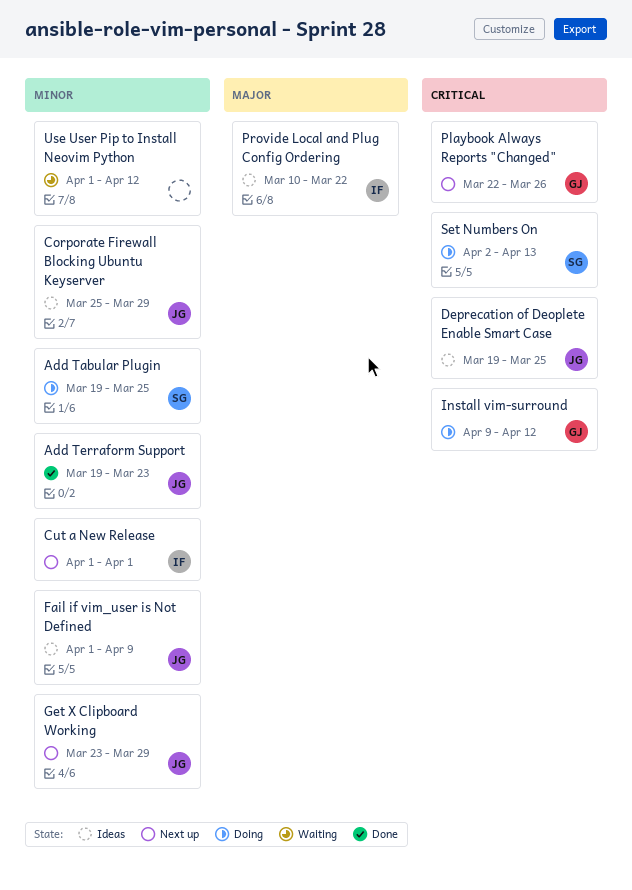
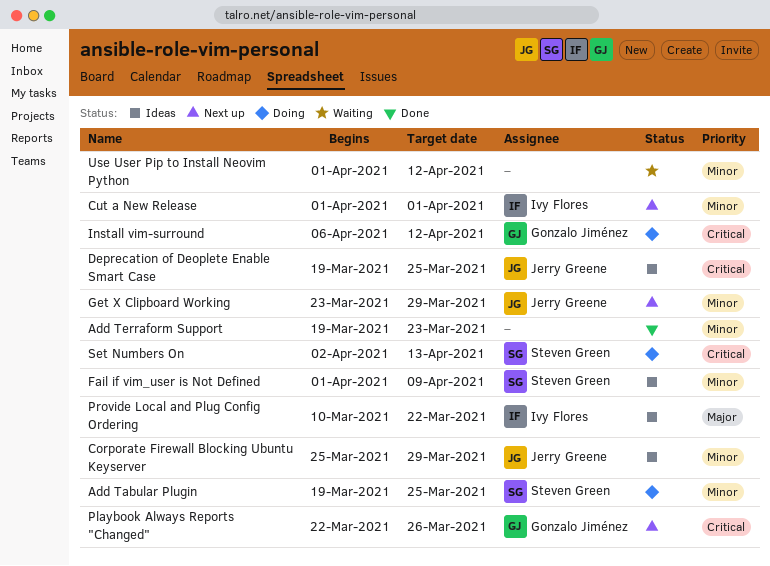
Add Terraform Support, owner: Jerry Greene -> none
Fail if vim_user is Not Defined, owner: Jerry Greene -> Steven Green
Install vim-surround, start: Apr 9 -> Apr 6

